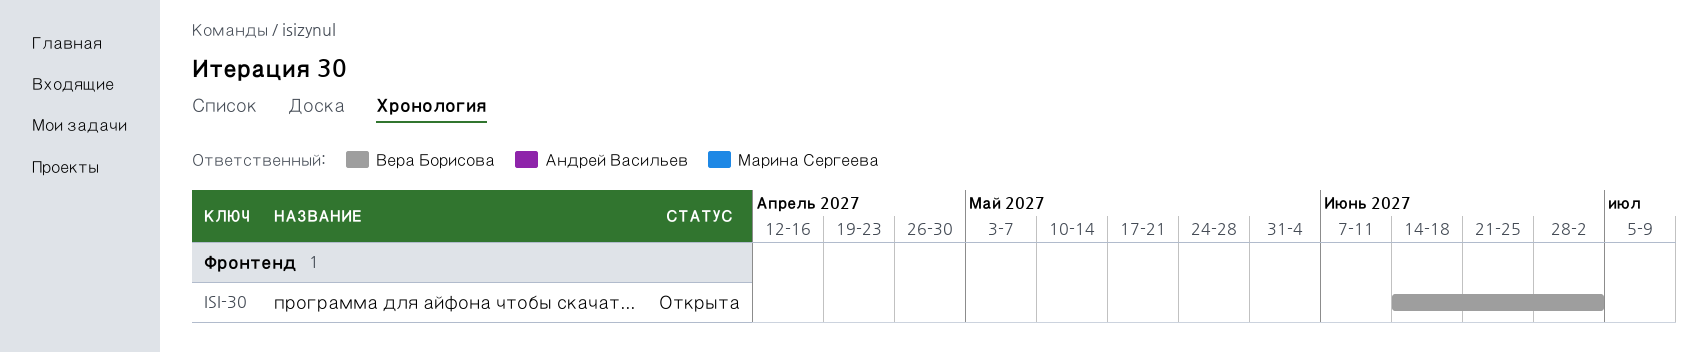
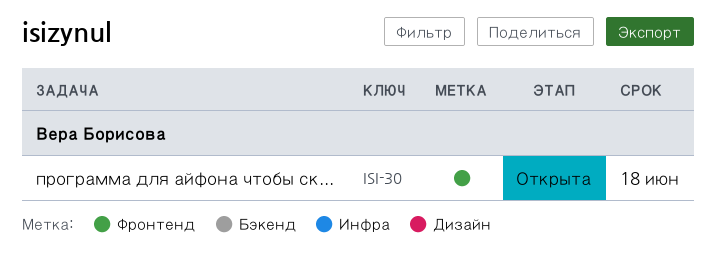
ISI-30, due: Jul 2 -> Jun 18

